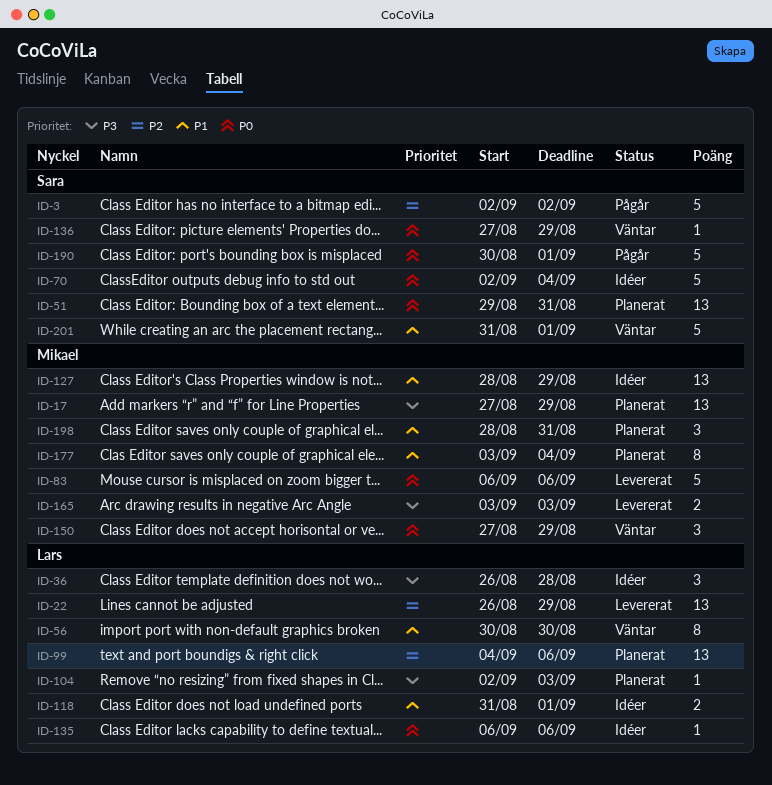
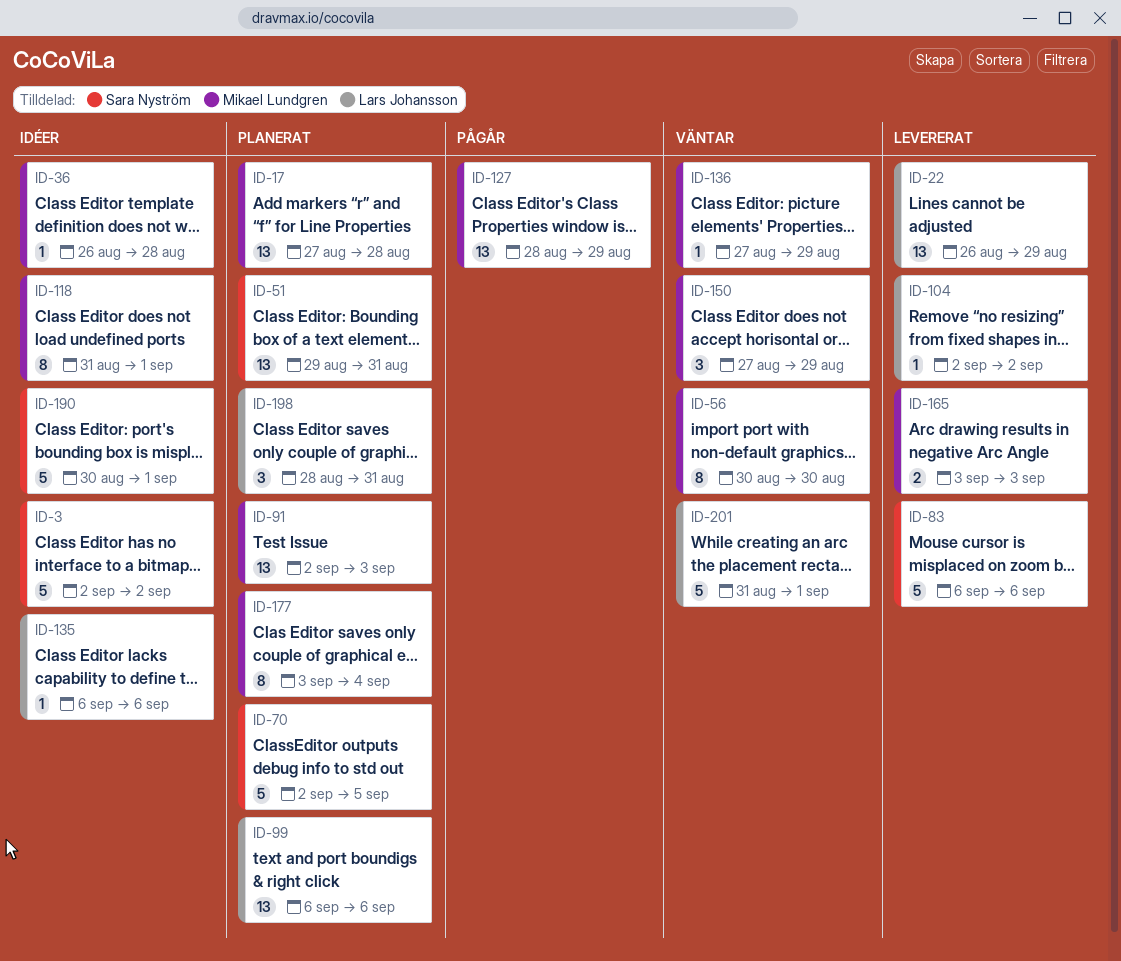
ID-3, status: Pågår -> Idéer
ID-17, due: Aug 29 -> Aug 28
ID-36, owner: Lars Johansson -> Mikael Lundgren
ID-36, estimate: 3 -> 1
ID-56, owner: Lars Johansson -> Mikael Lundgren
ID-70, status: Idéer -> Planerat
ID-70, due: Sep 4 -> Sep 5
ID-83, owner: Mikael Lundgren -> Sara Nyström
ID-91: none -> present
ID-99, start: Sep 4 -> Sep 6
ID-104, status: Planerat -> Levererat
ID-104, due: Sep 3 -> Sep 2
ID-118, owner: Lars Johansson -> Mikael Lundgren
ID-118, estimate: 2 -> 8
ID-127, status: Idéer -> Pågår
ID-136, owner: Sara Nyström -> Mikael Lundgren
ID-190, status: Pågår -> Idéer
ID-198, owner: Mikael Lundgren -> Lars Johansson
ID-201, owner: Sara Nyström -> Lars Johansson

